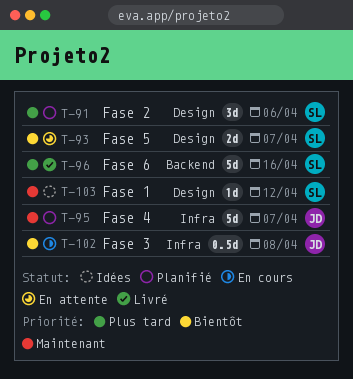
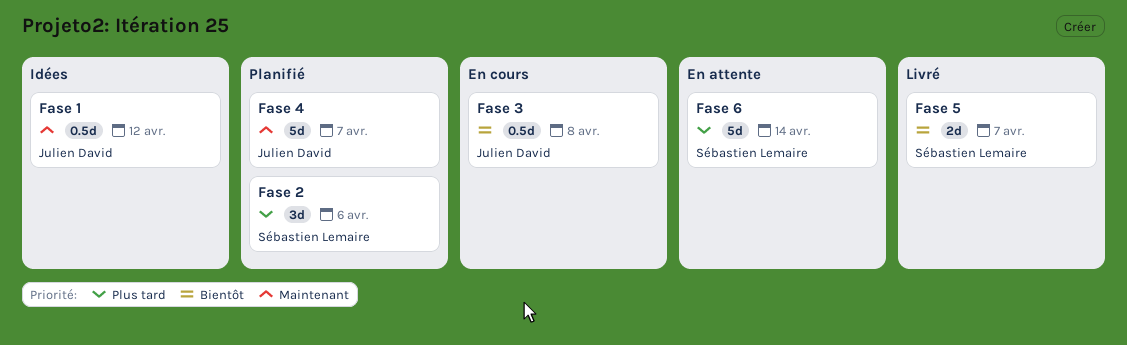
Fase 1, owner: Sébastien Lemaire -> Julien David
Fase 1, estimate: 1d -> 0.5d
Fase 5, status: En attente -> Livré
Fase 6, status: Livré -> En attente
Fase 6, due: Apr 16 -> Apr 14

